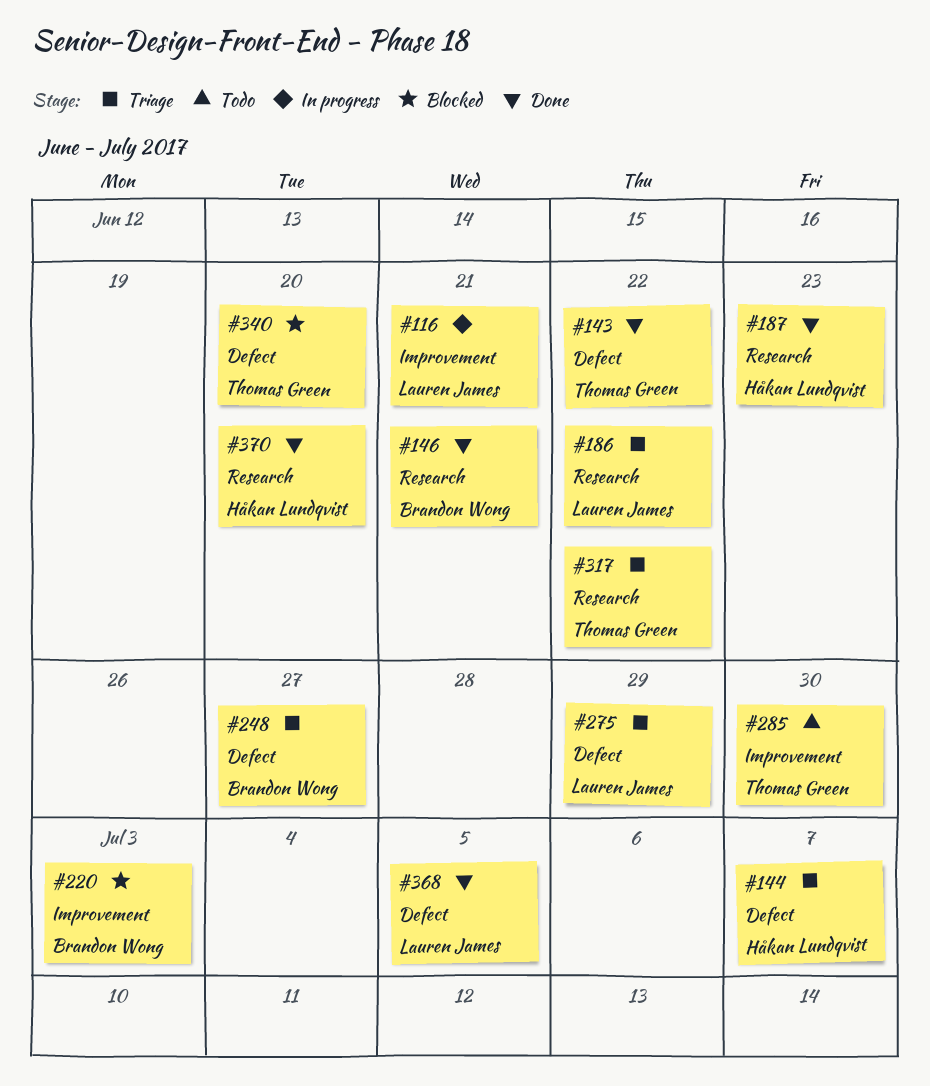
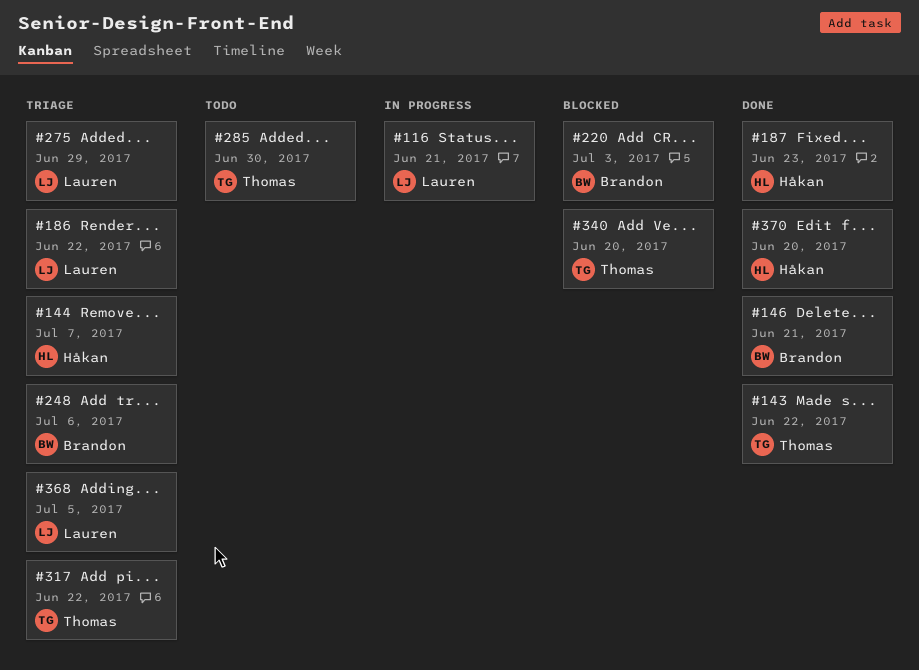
#248, due: Jun 27 -> Jul 6
#368, status: Done -> Triage

